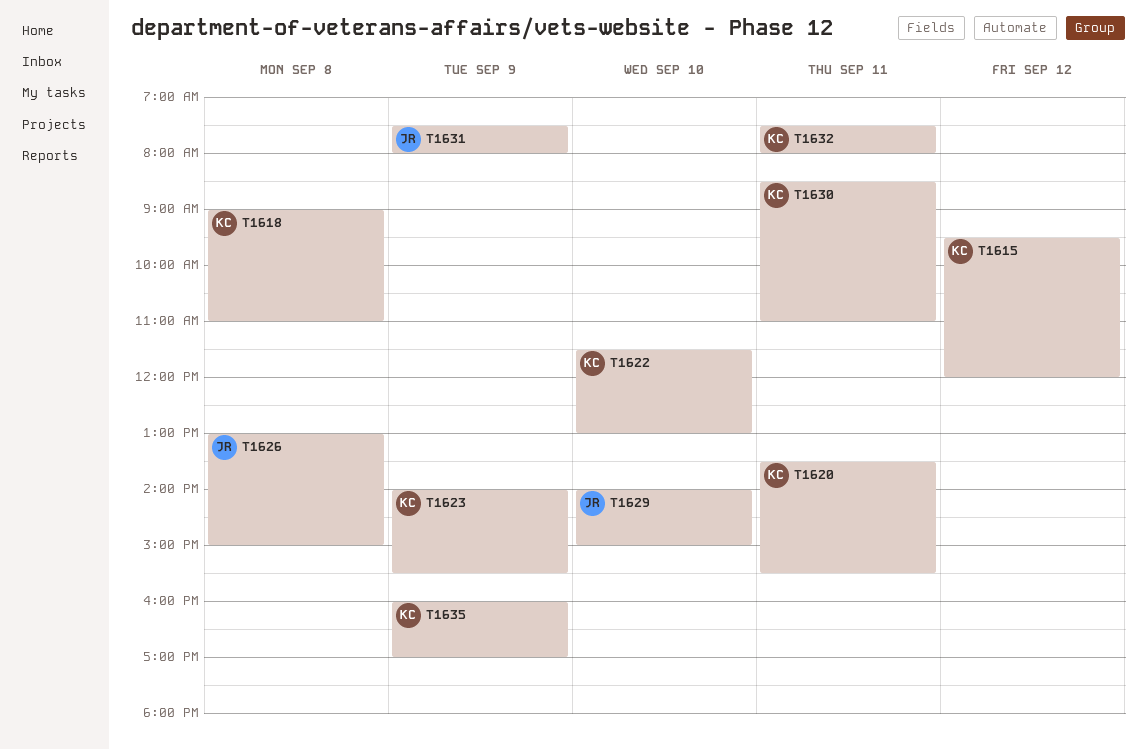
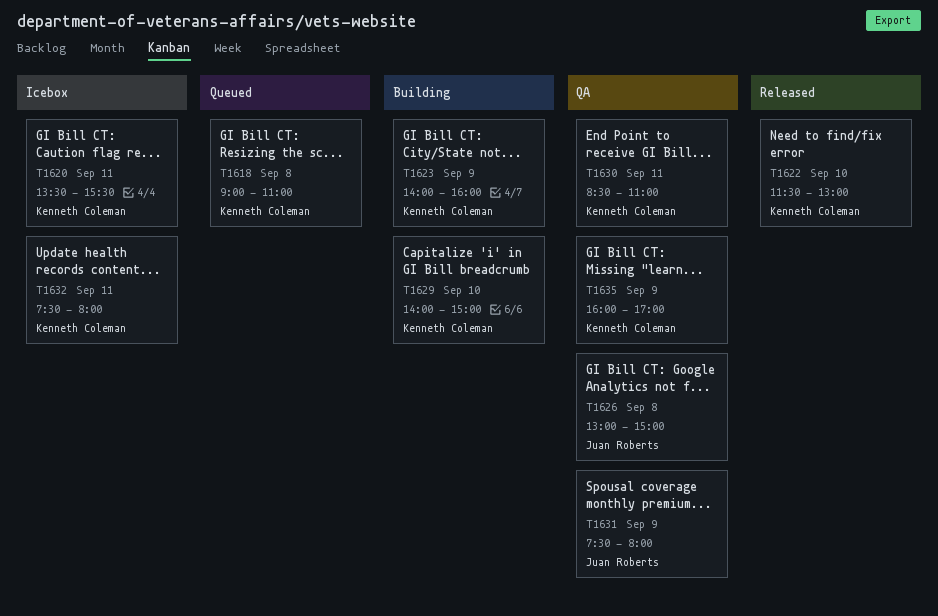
T1615: present -> none
T1623, ends: 15:30 -> 16:00
T1629, owner: Juan Roberts -> Kenneth Coleman

